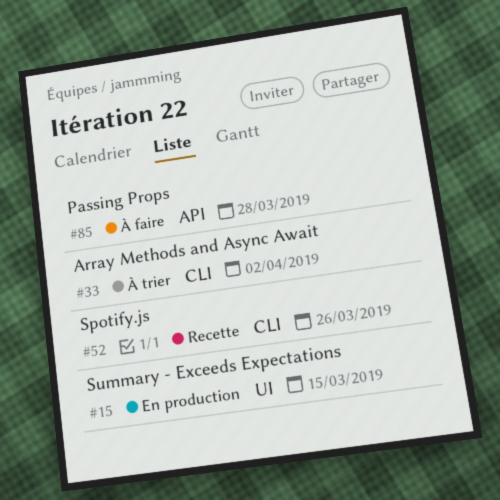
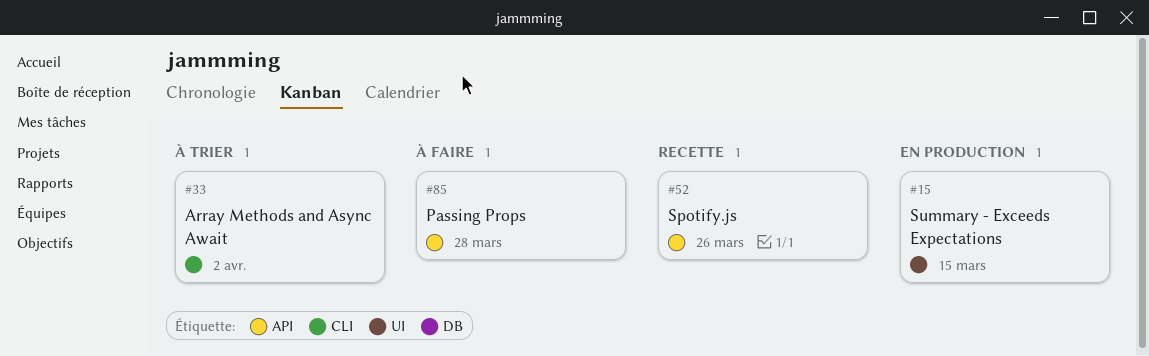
#52, label: CLI -> API

